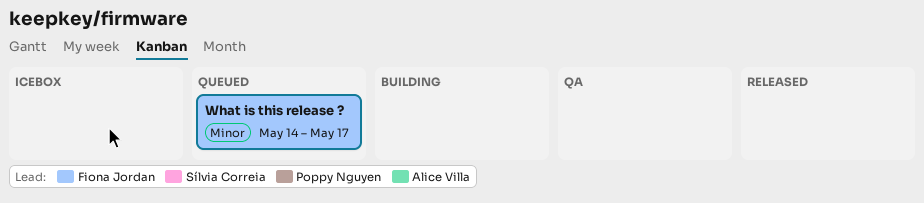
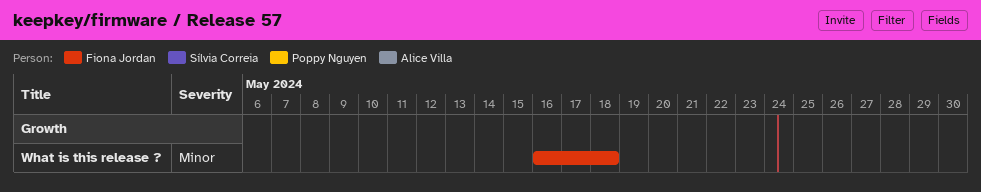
What is this release ?, start: May 14 -> May 16
What is this release ?, due: May 17 -> May 18

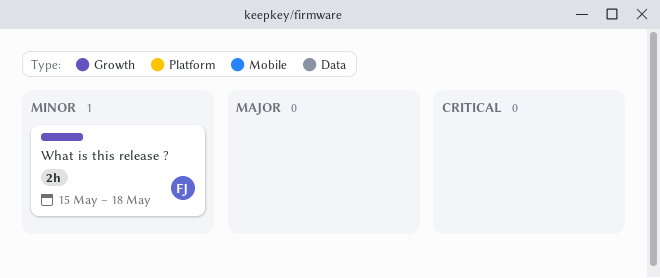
What is this release ?, start: May 16 -> May 15

